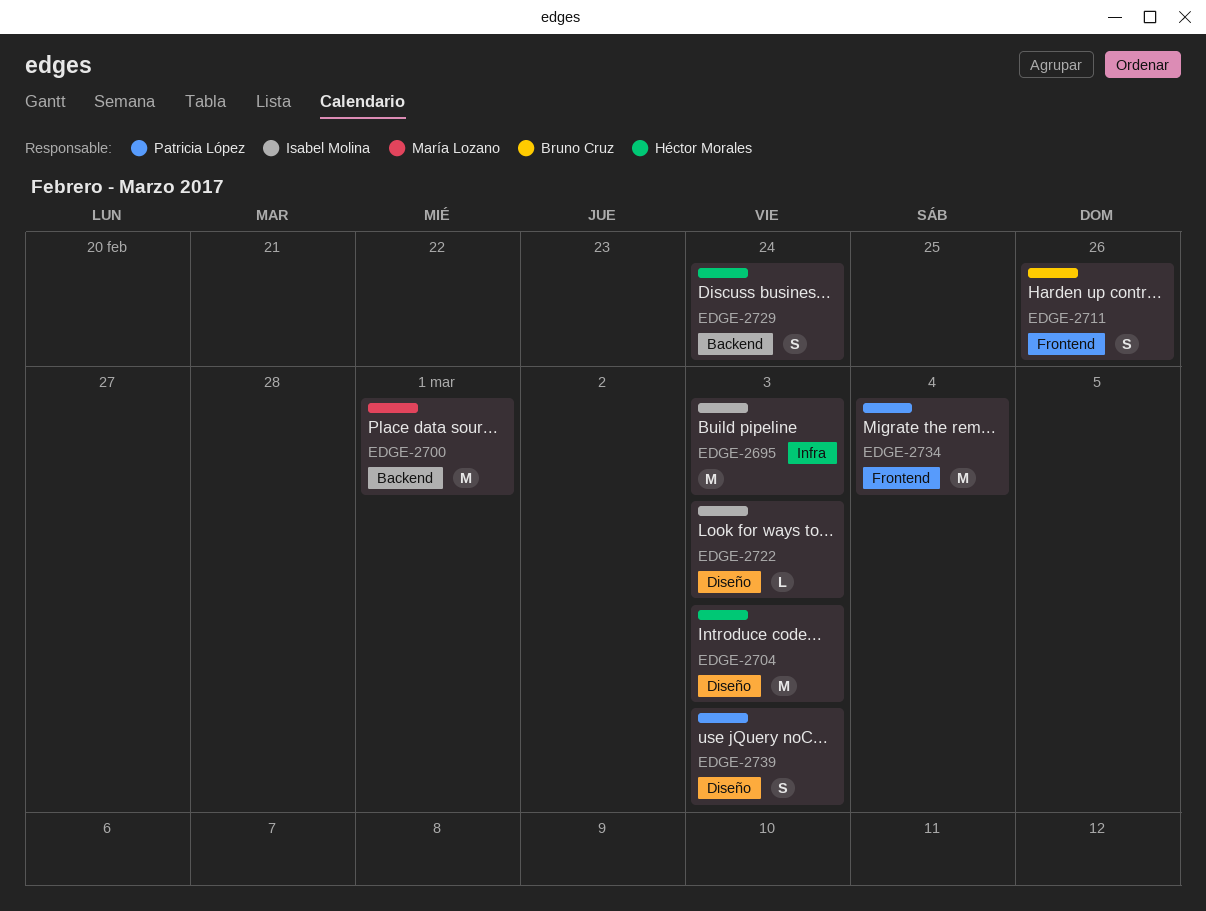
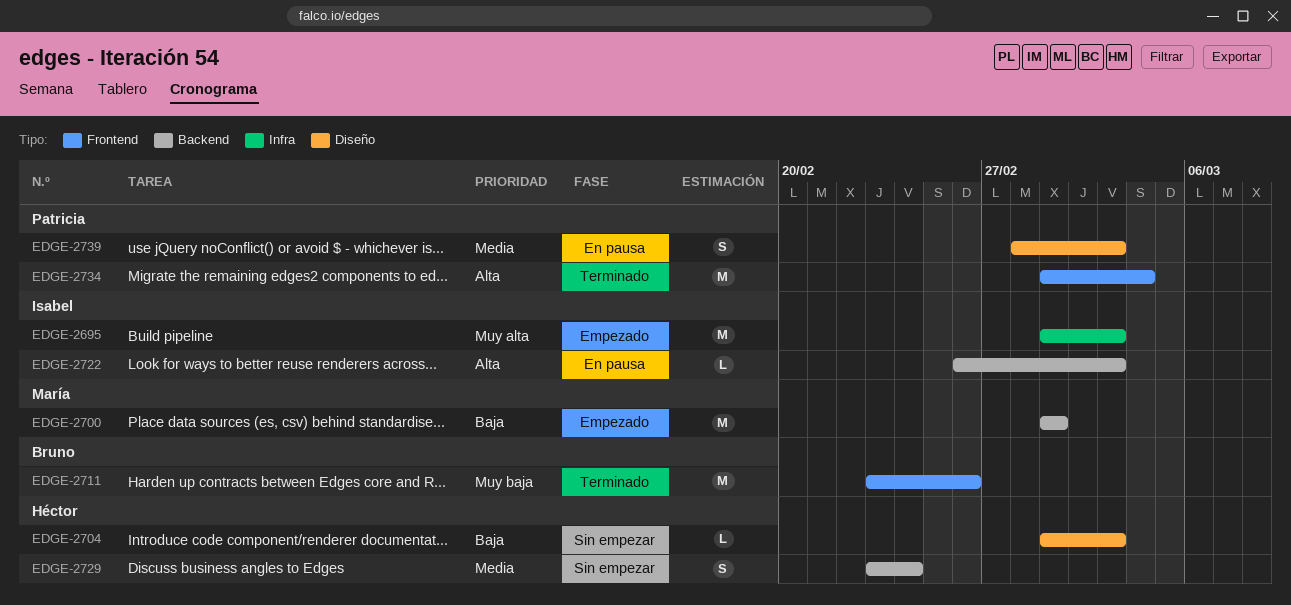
EDGE-2704, estimate: M -> L
EDGE-2711, estimate: S -> M
EDGE-2722, label: Diseño -> Backend

